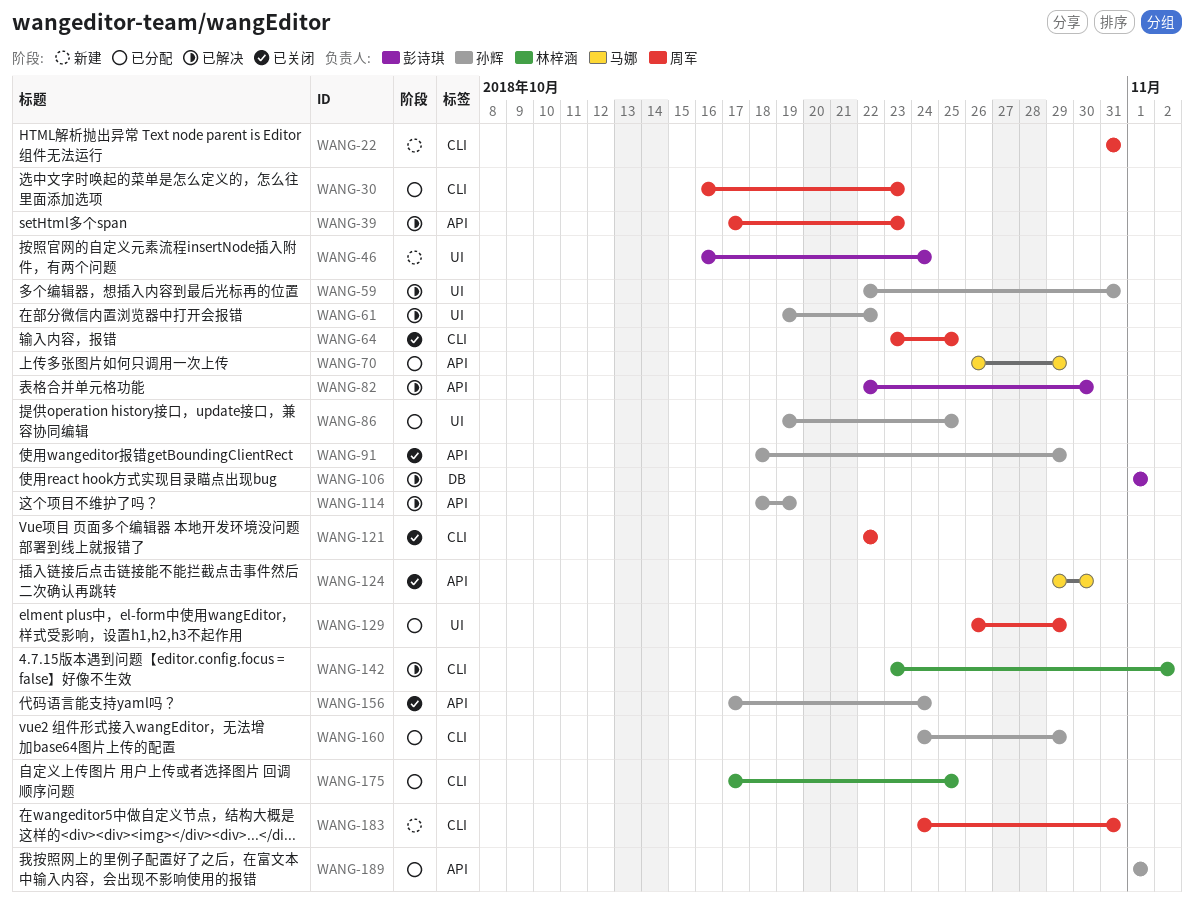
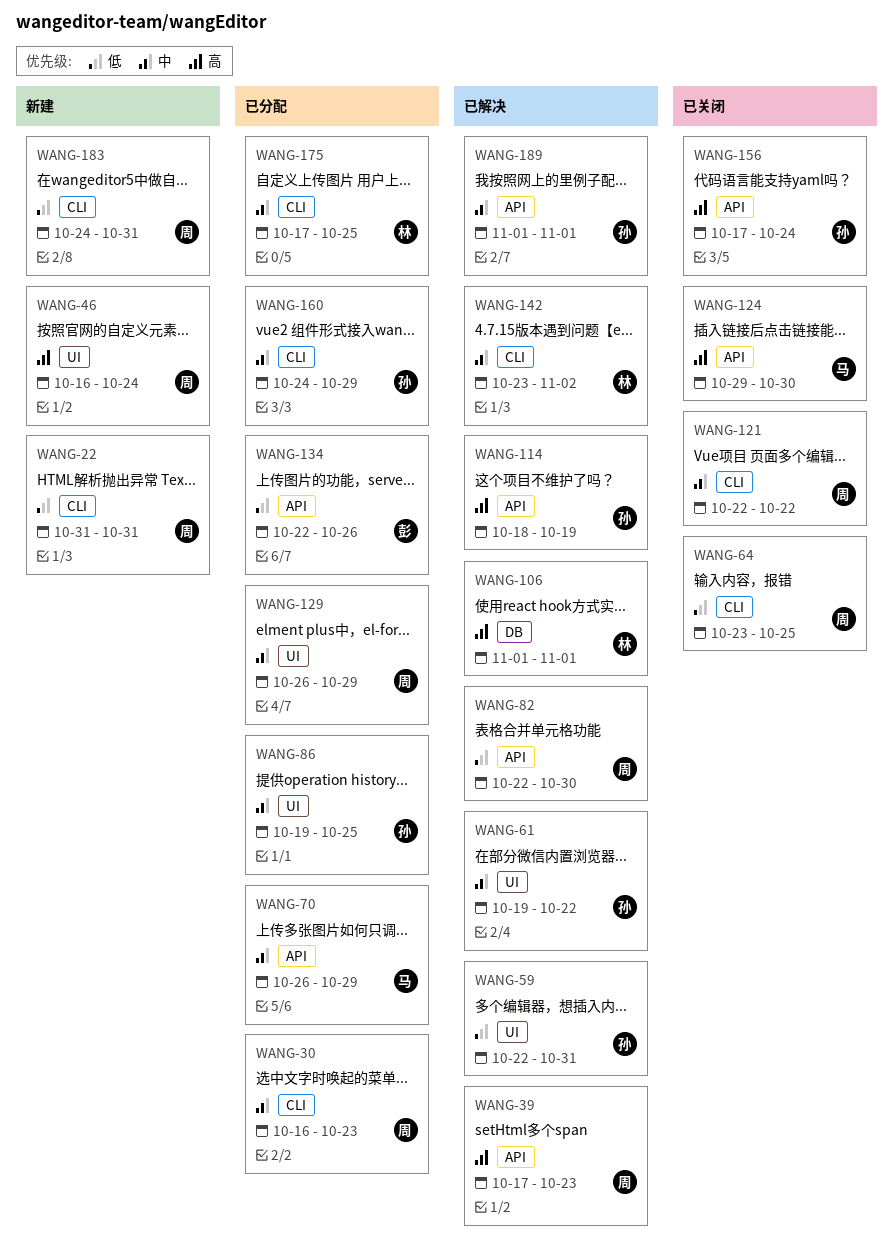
WANG-46, owner: 彭诗琪 -> 周军
WANG-82, owner: 彭诗琪 -> 周军
WANG-91: present -> none
WANG-106, owner: 彭诗琪 -> 林梓涵
WANG-134: none -> present
WANG-189, status: 已分配 -> 已解决

